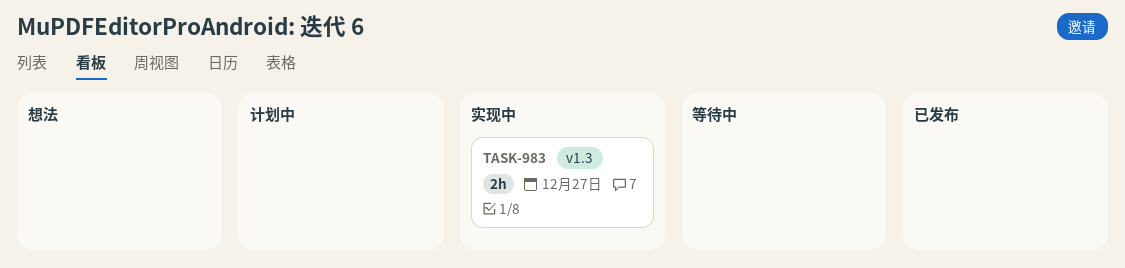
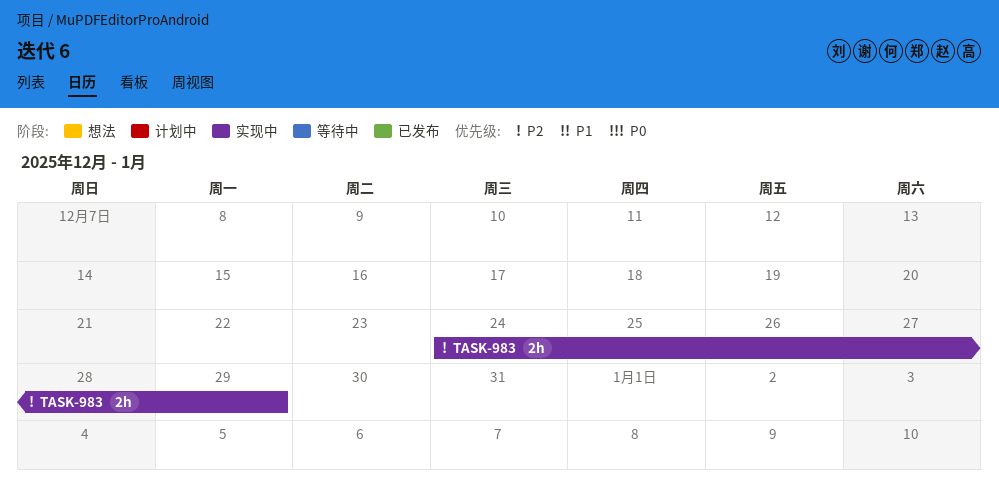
TASK-983, due: Dec 27 -> Dec 29

